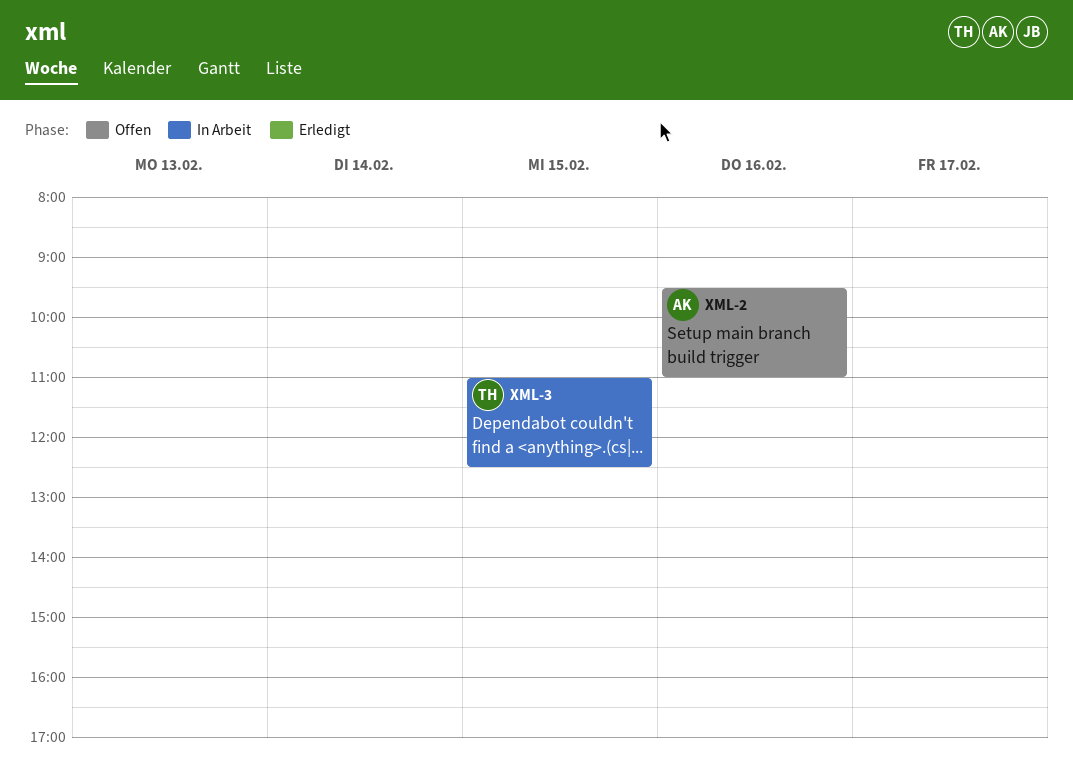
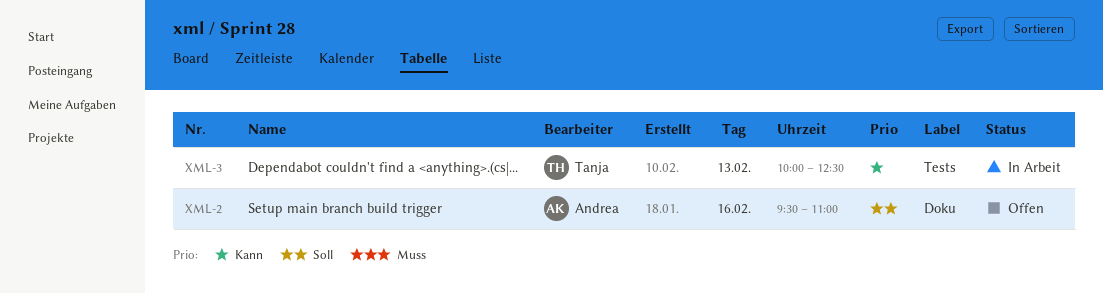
XML-3, day: Feb 15 -> Feb 13
XML-3, begins: 11:00 -> 10:00

